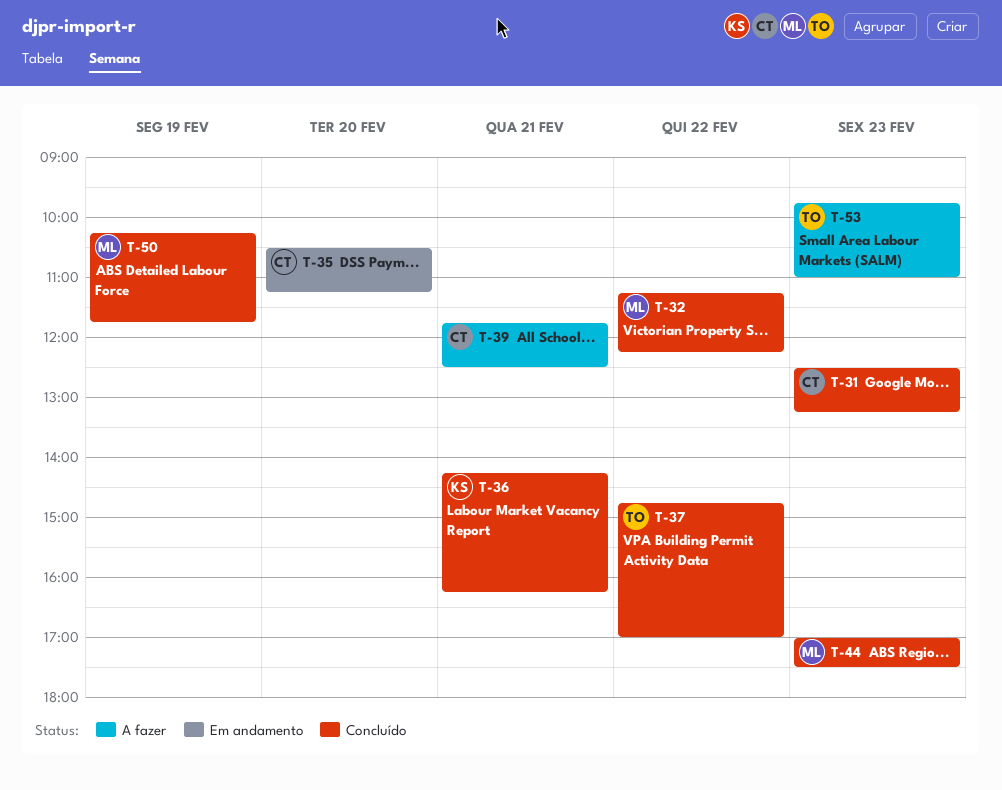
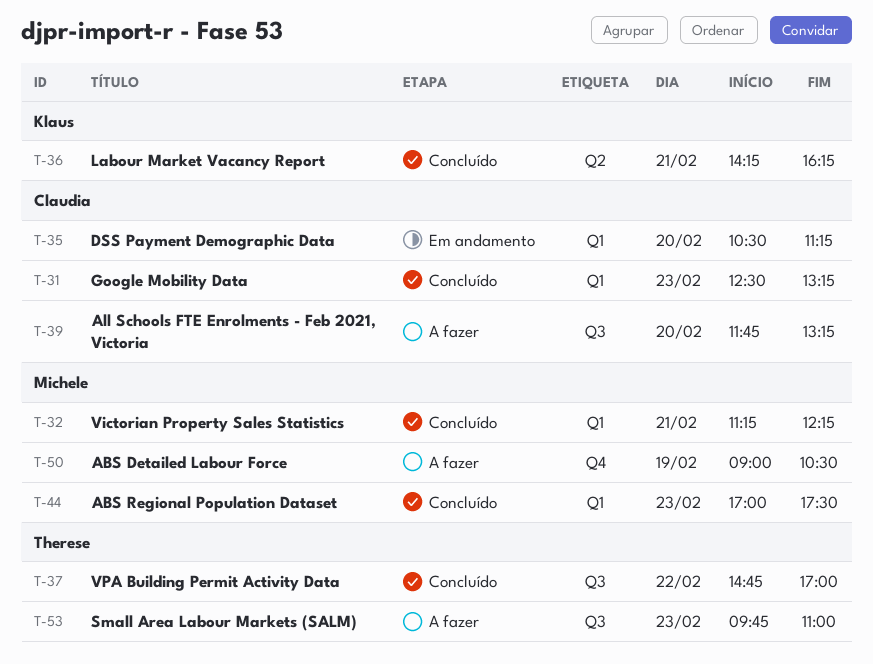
T-32, day: Feb 22 -> Feb 21
T-39, day: Feb 21 -> Feb 20
T-39, ends: 12:30 -> 13:15
T-50, status: Concluído -> A fazer
T-50, begins: 10:15 -> 09:00
T-50, ends: 11:45 -> 10:30

